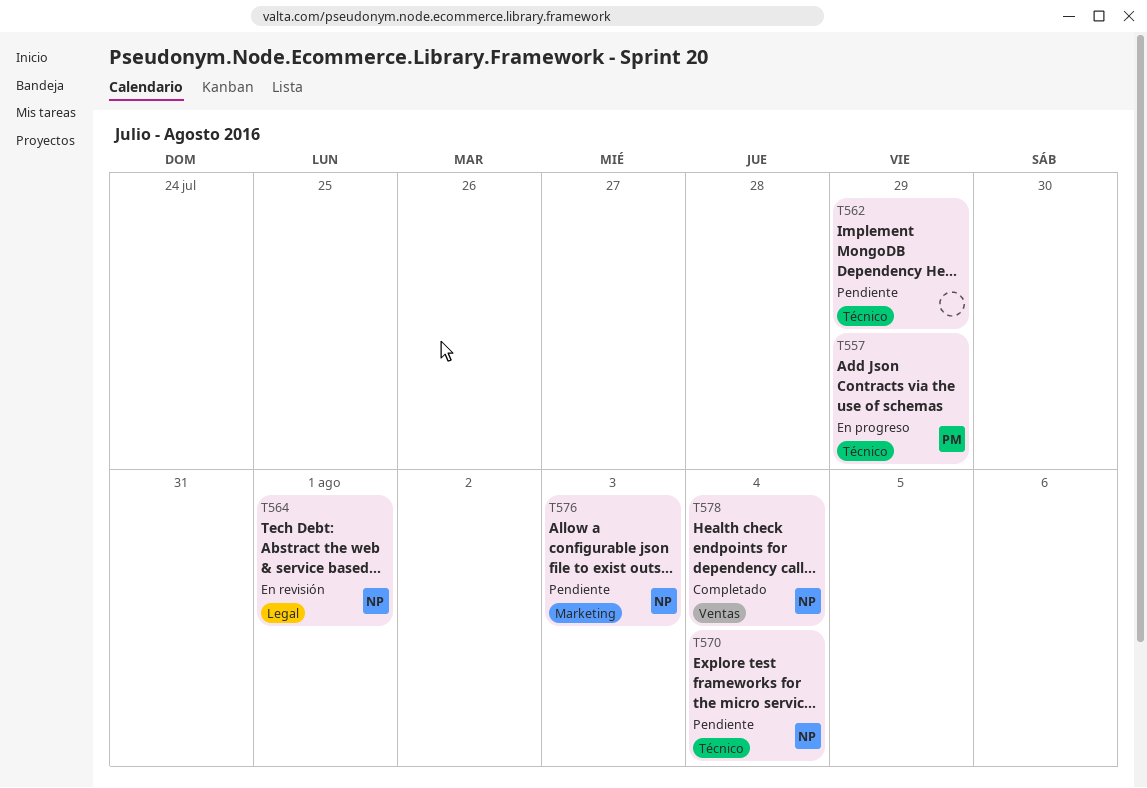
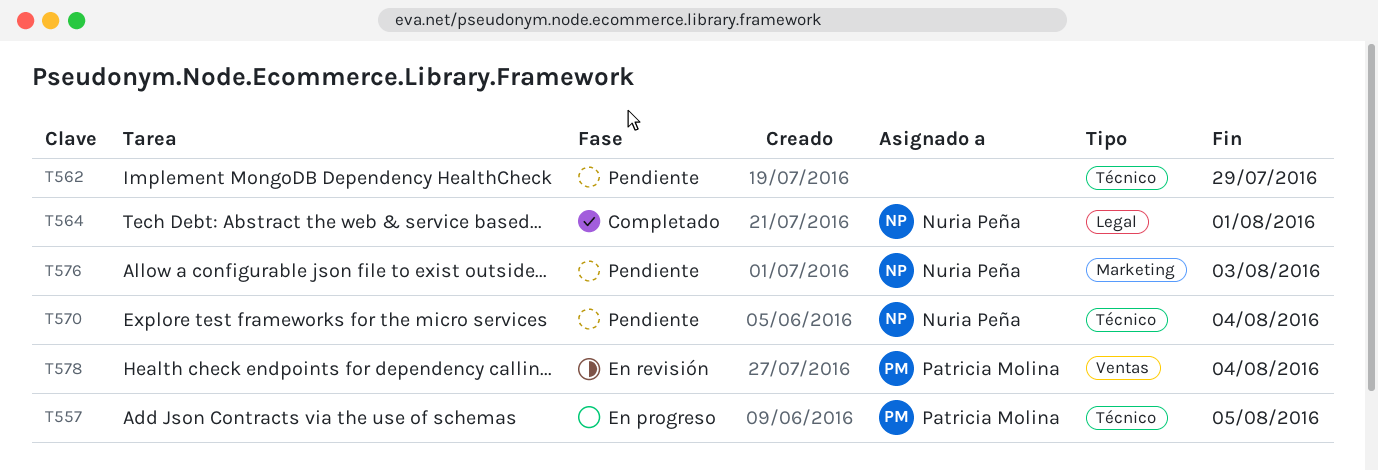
T557, due: Jul 29 -> Aug 5
T564, status: En revisión -> Completado
T578, status: Completado -> En revisión
T578, owner: Nuria Peña -> Patricia Molina

